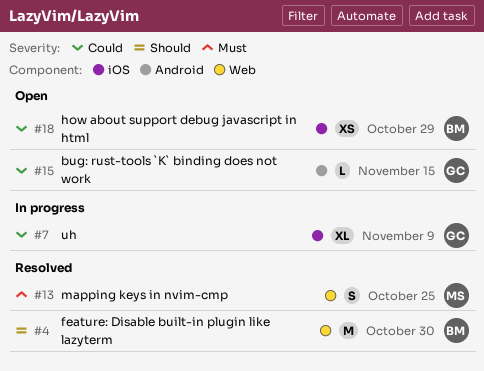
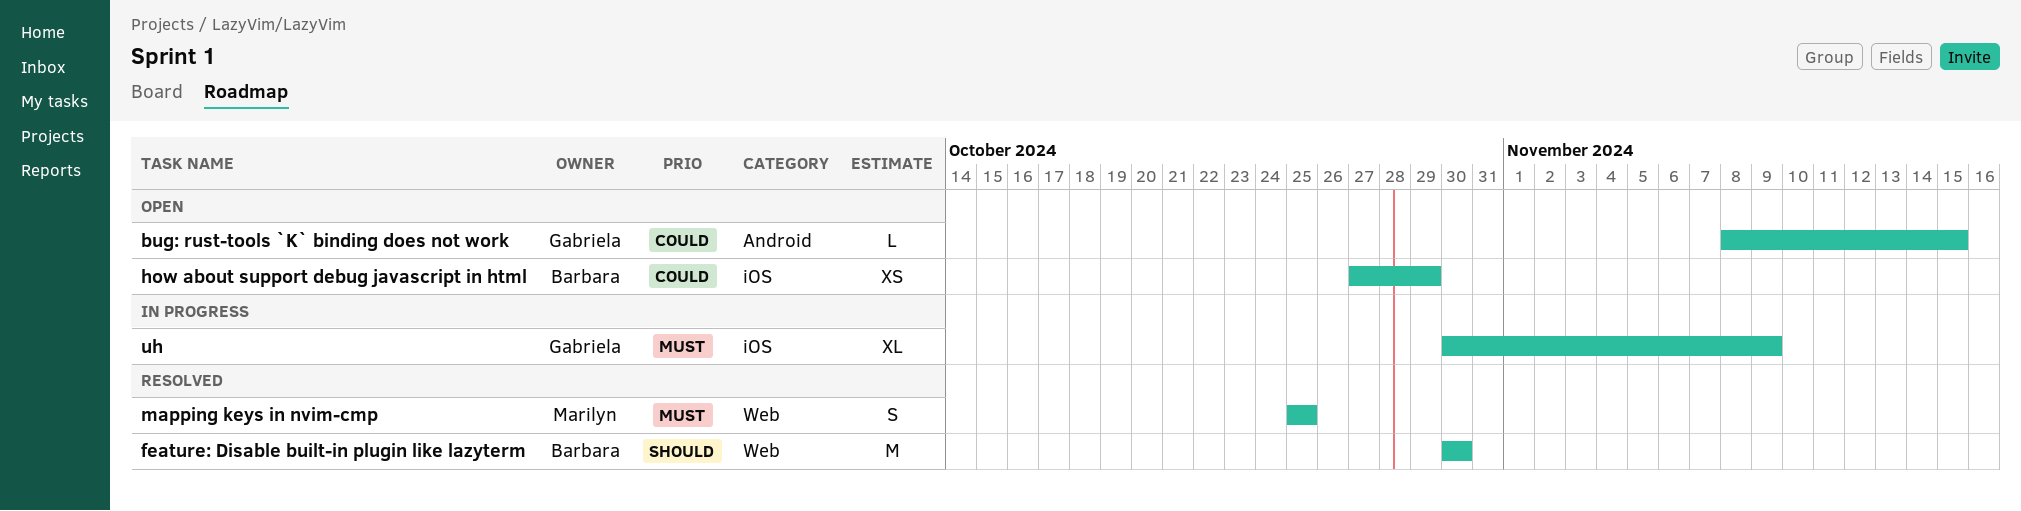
uh, priority: Could -> Must

